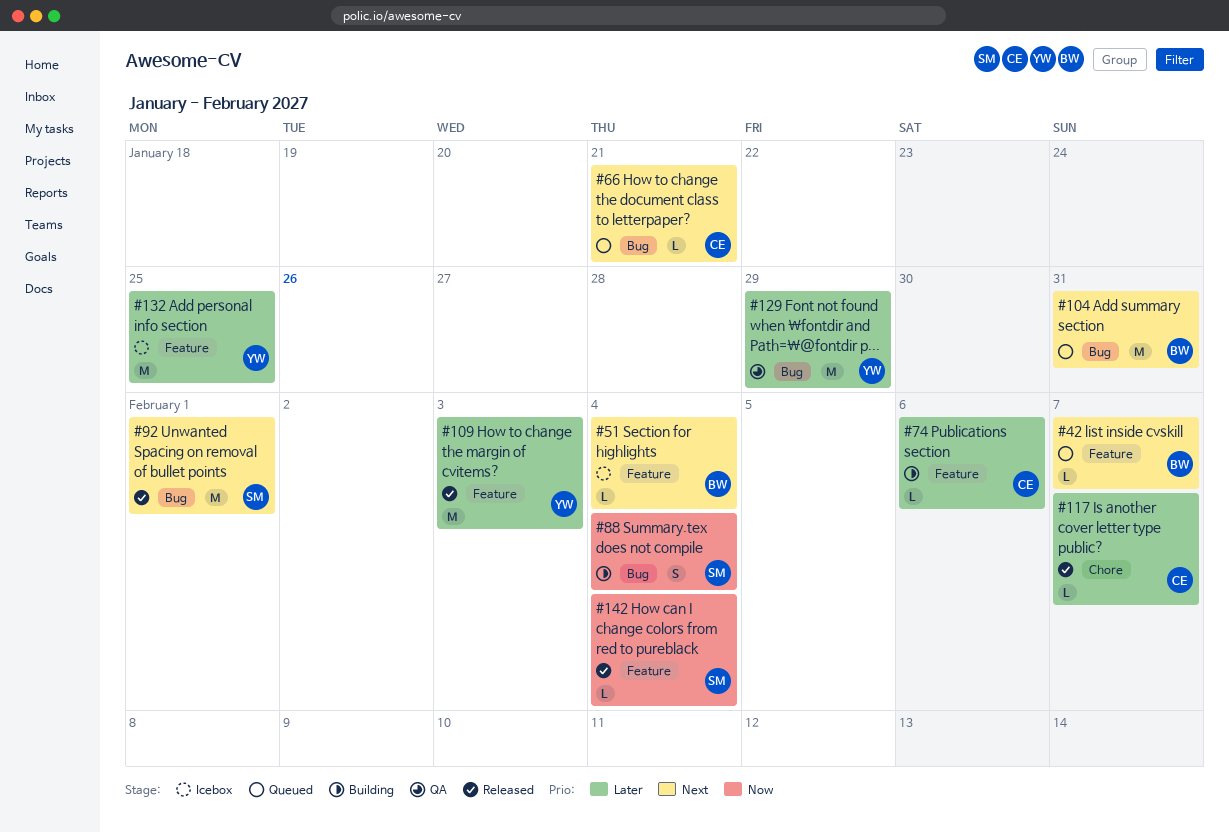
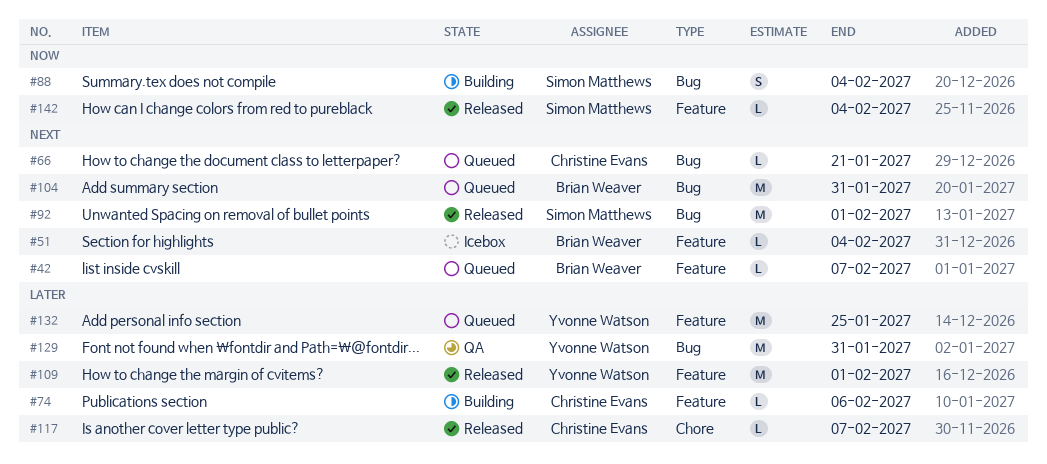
#109, due: Feb 3 -> Feb 1
#129, due: Jan 29 -> Jan 31
#132, status: Icebox -> Queued

